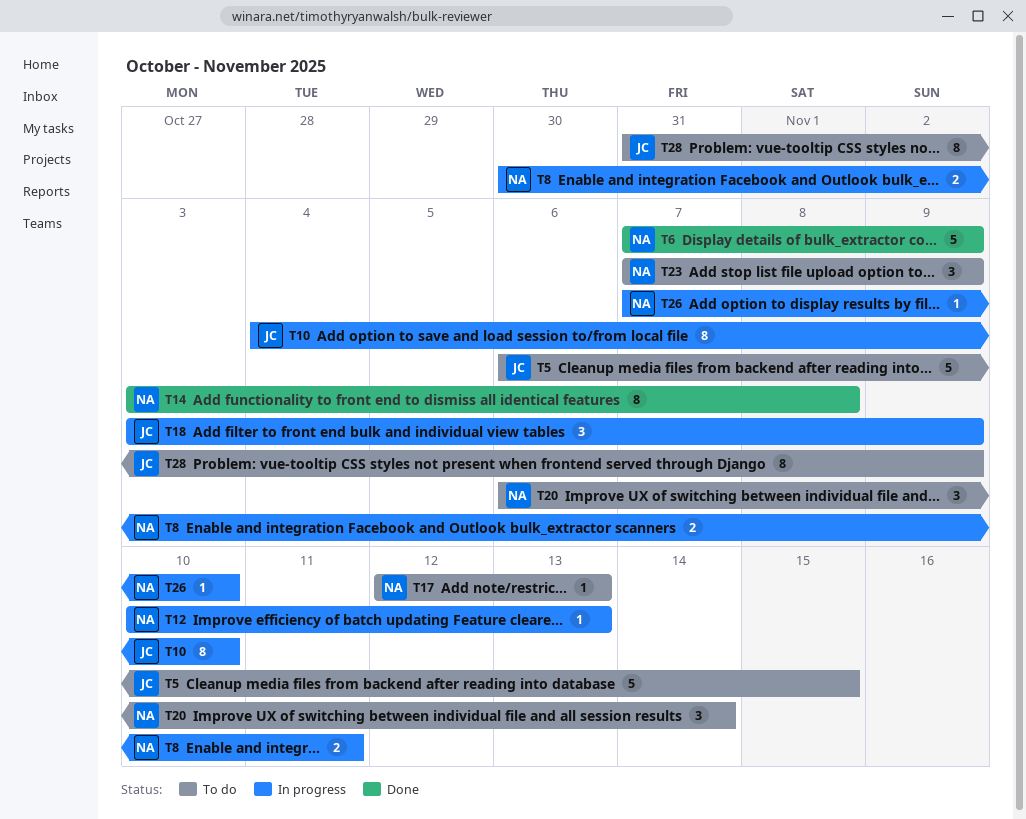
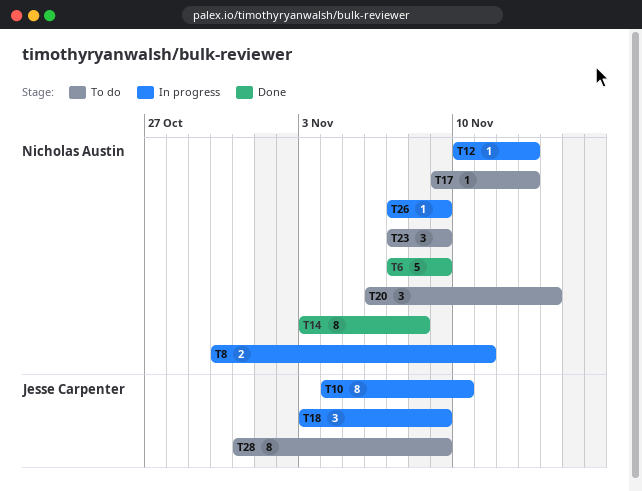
T5: present -> none
T17, start: Nov 12 -> Nov 9
T26, due: Nov 10 -> Nov 9

